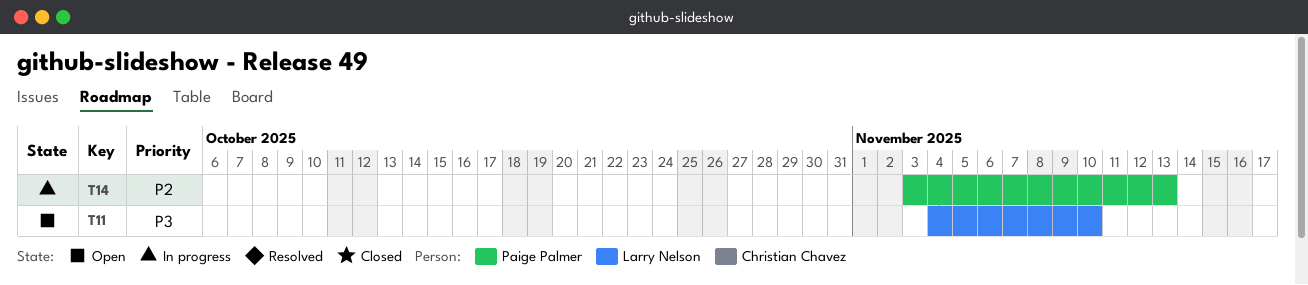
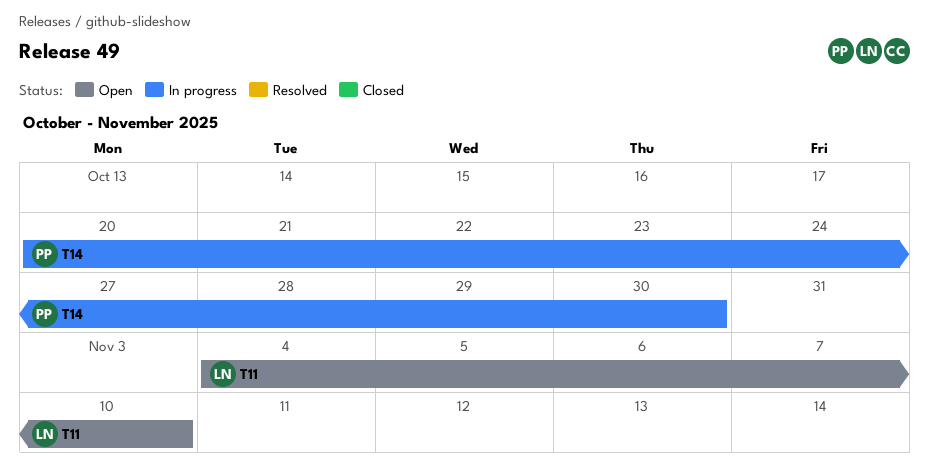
T14, start: Nov 3 -> Oct 20
T14, due: Nov 13 -> Oct 30

